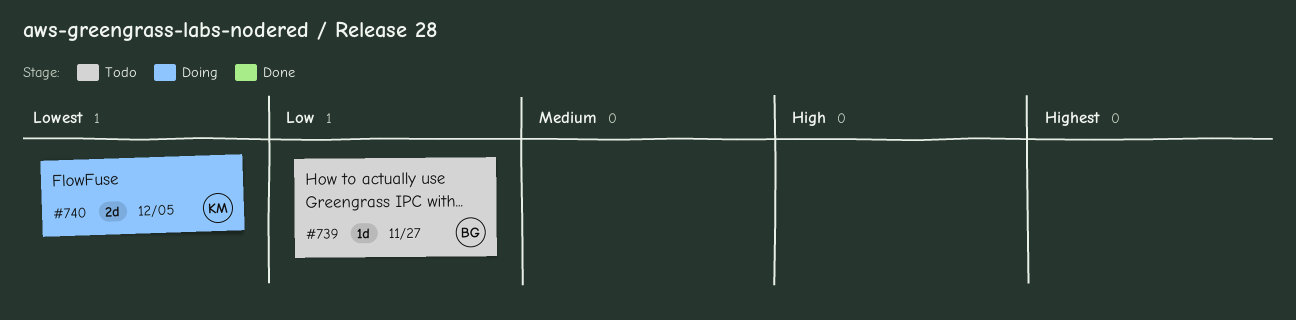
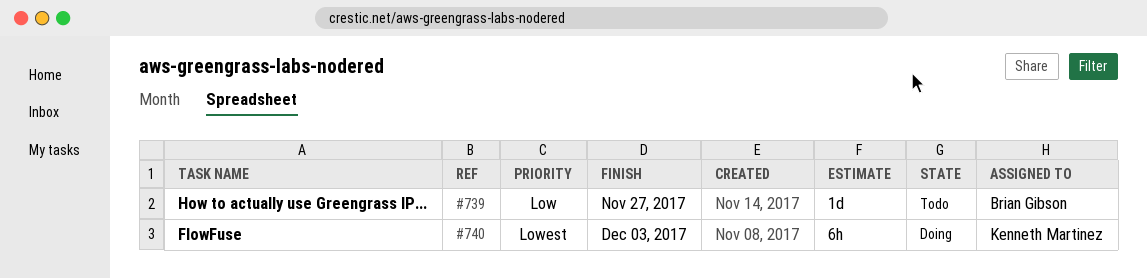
#740, estimate: 2d -> 6h
#740, due: Dec 5 -> Dec 3

